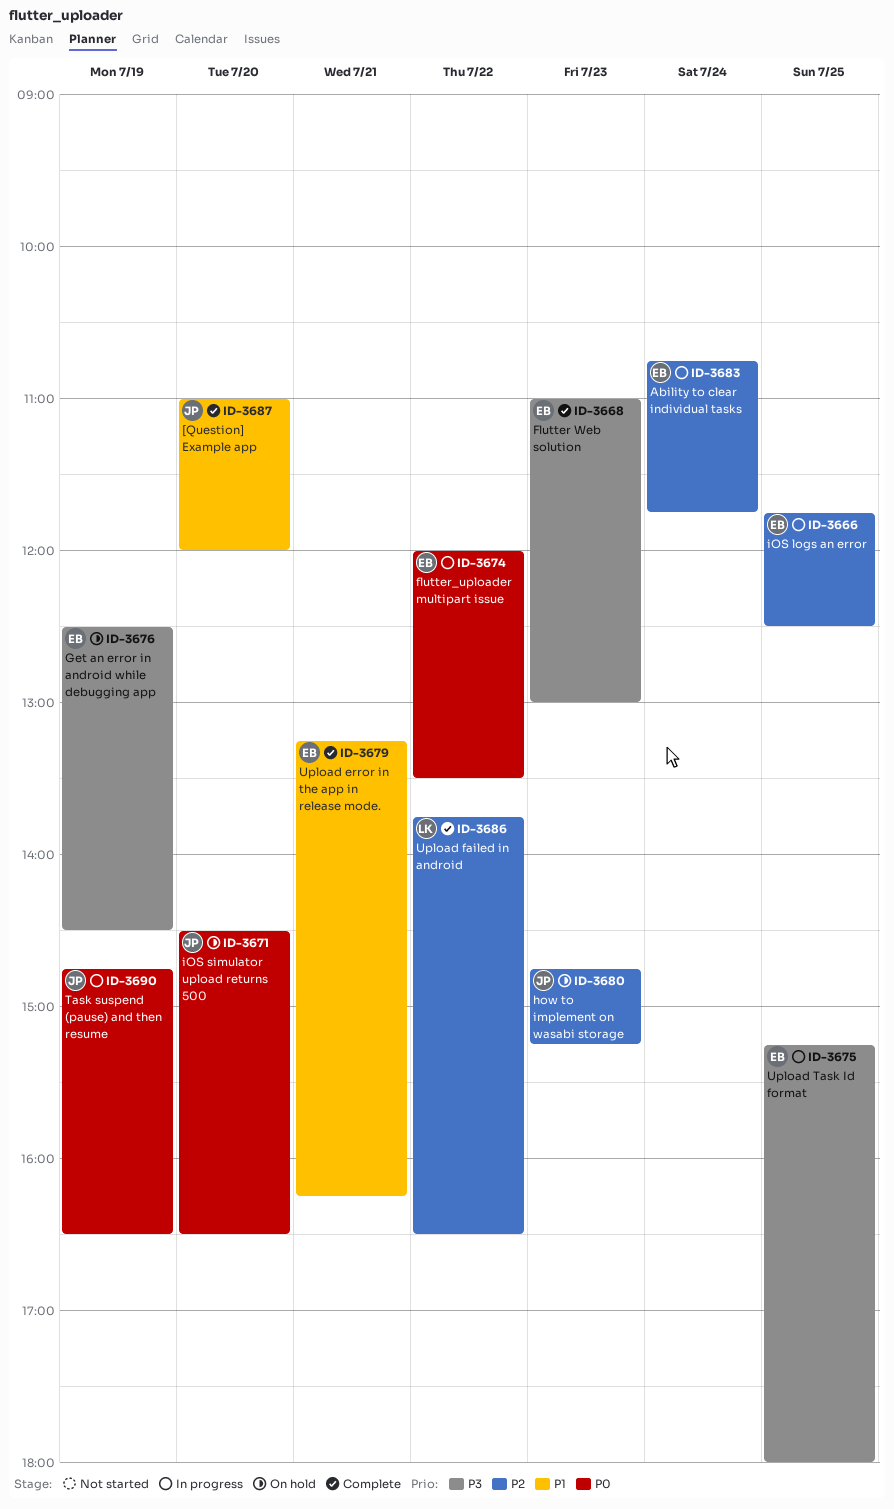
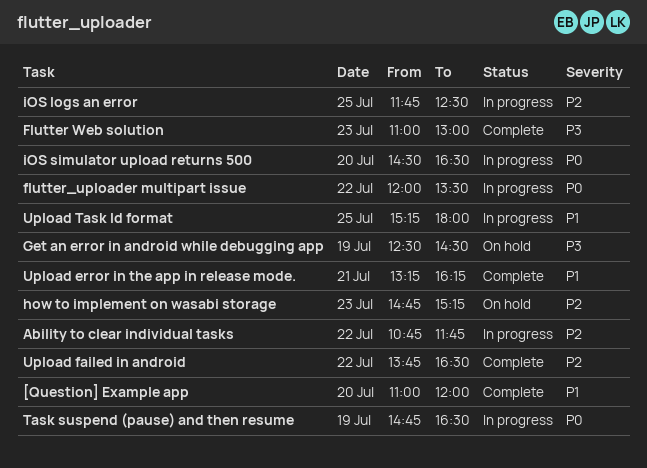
Ability to clear individual tasks, day: Jul 24 -> Jul 22
iOS simulator upload returns 500, status: On hold -> In progress
Upload Task Id format, priority: P3 -> P1

